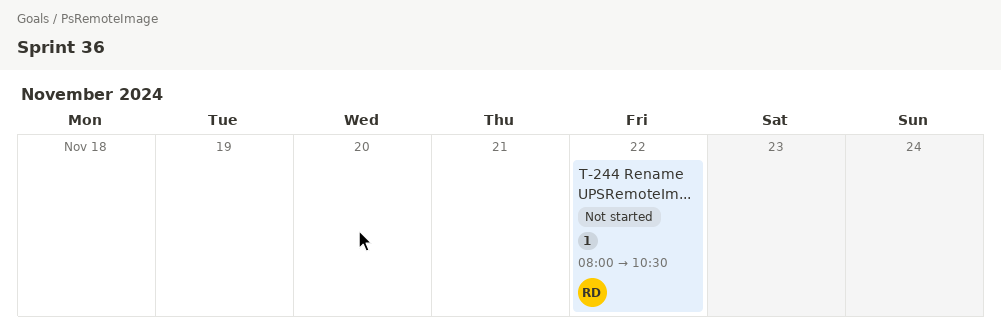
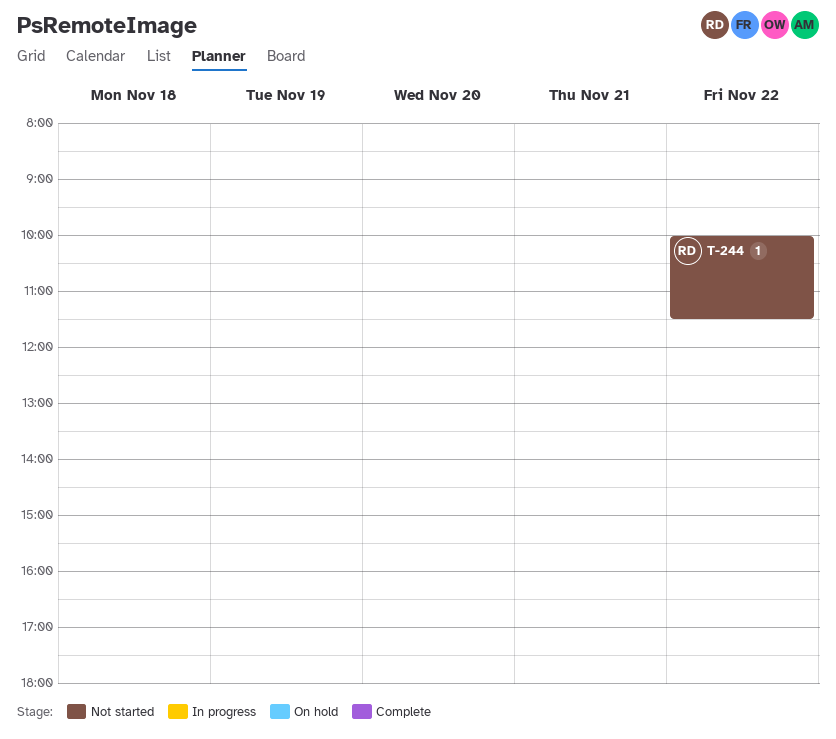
T-244, begins: 08:00 -> 10:00
T-244, ends: 10:30 -> 11:30

